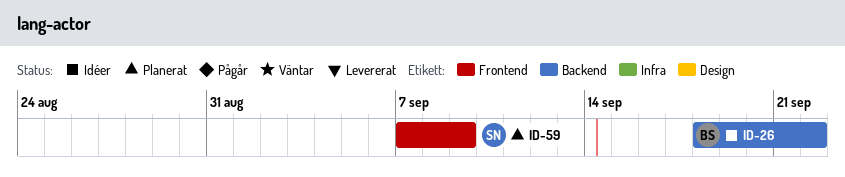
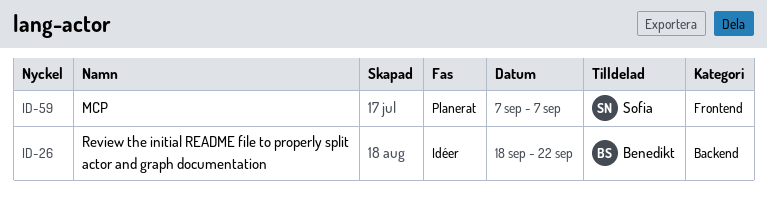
ID-59, due: Sep 9 -> Sep 7

